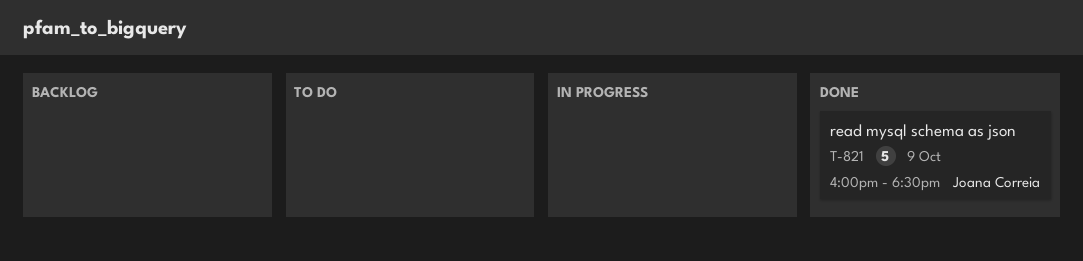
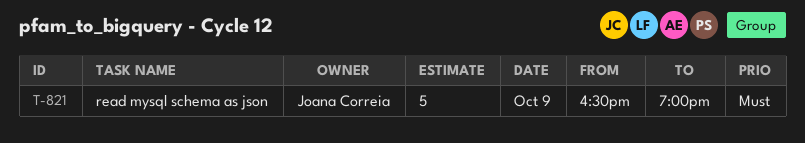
T-821, begins: 16:00 -> 16:30
T-821, ends: 18:30 -> 19:00

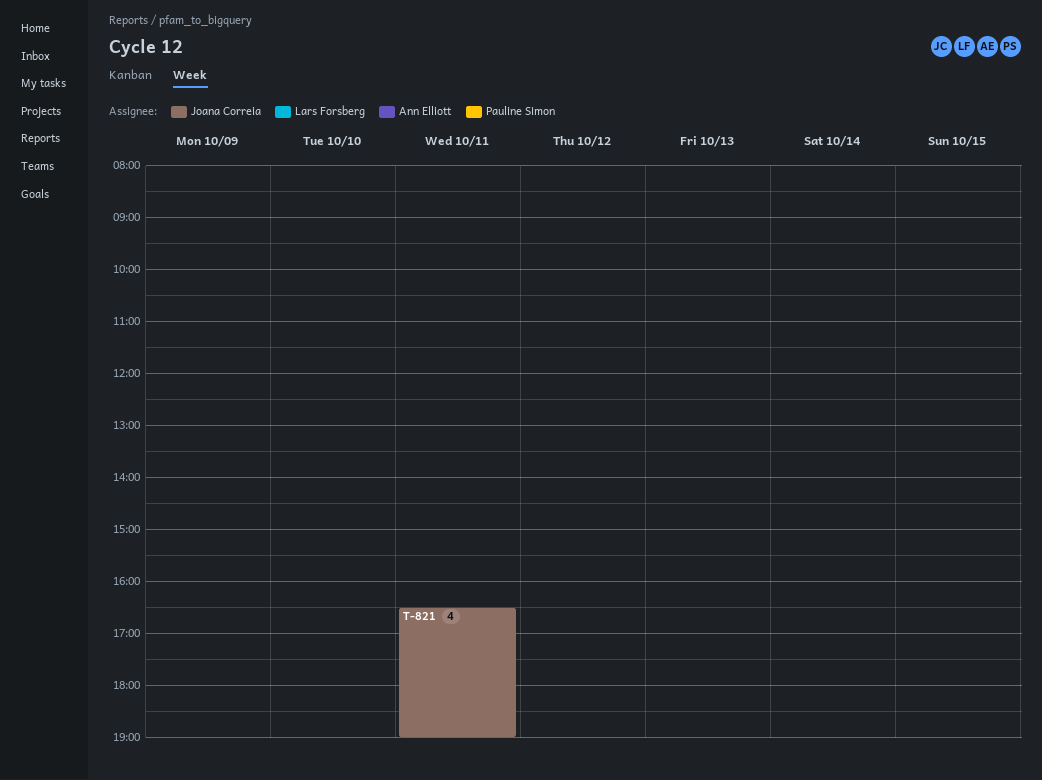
T-821, estimate: 5 -> 4
T-821, day: Oct 9 -> Oct 11

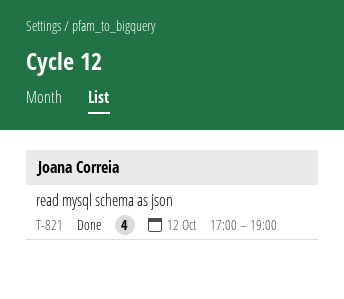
T-821, day: Oct 11 -> Oct 12
T-821, begins: 16:30 -> 17:00

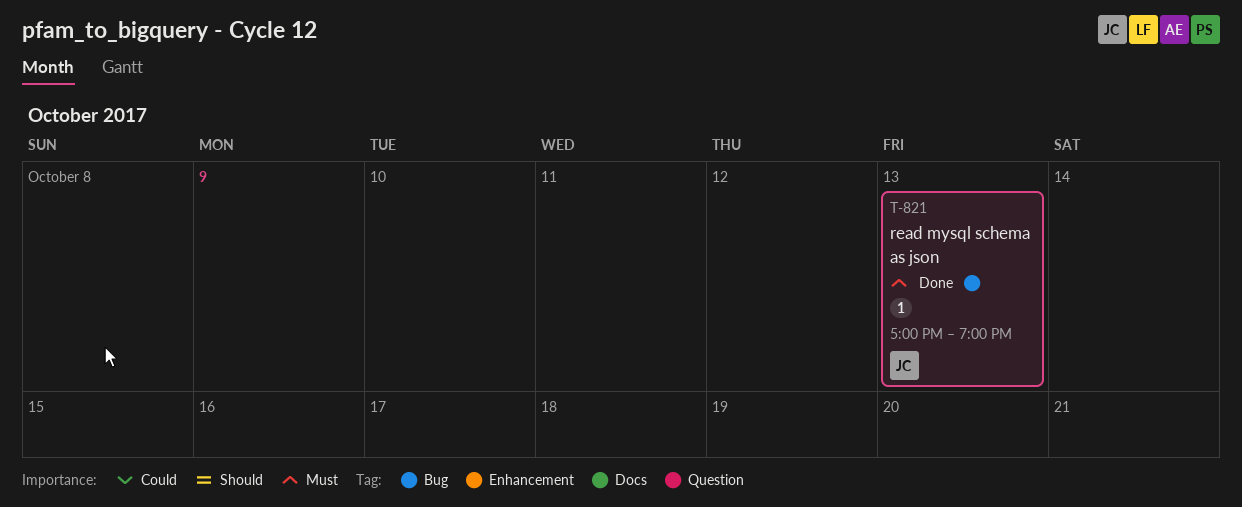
T-821, estimate: 4 -> 1
T-821, day: Oct 12 -> Oct 13

